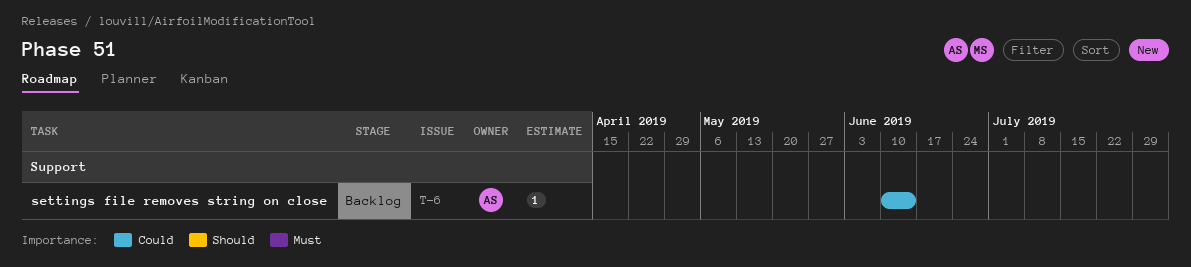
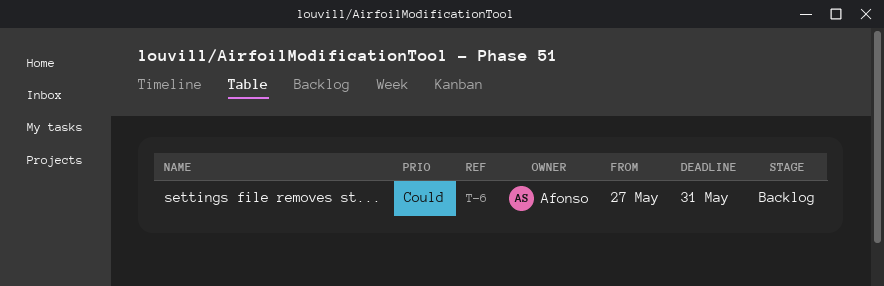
T-6, start: Jun 10 -> May 27
T-6, due: Jun 14 -> May 31

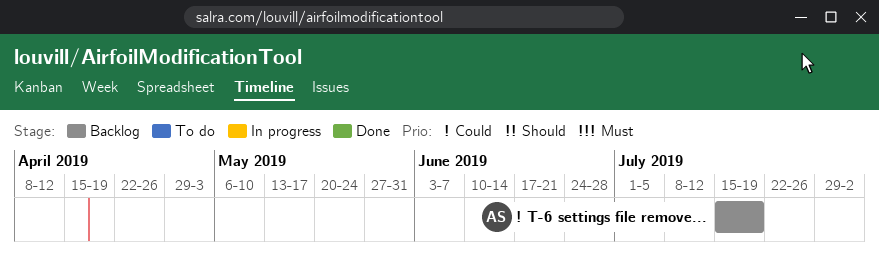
T-6, start: May 27 -> Jul 15
T-6, due: May 31 -> Jul 19

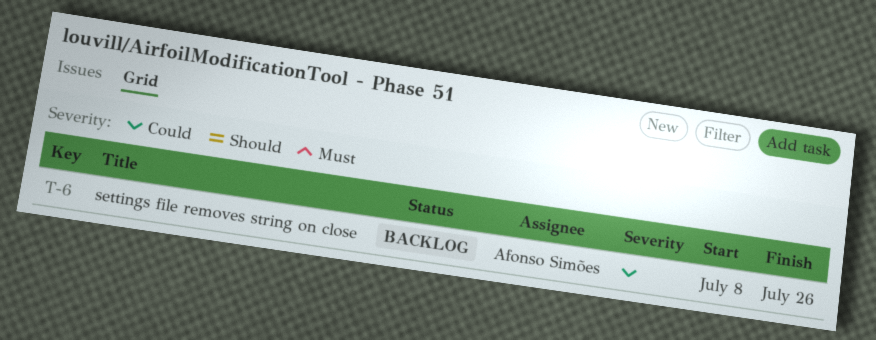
T-6, start: Jul 15 -> Jul 8
T-6, due: Jul 19 -> Jul 26

